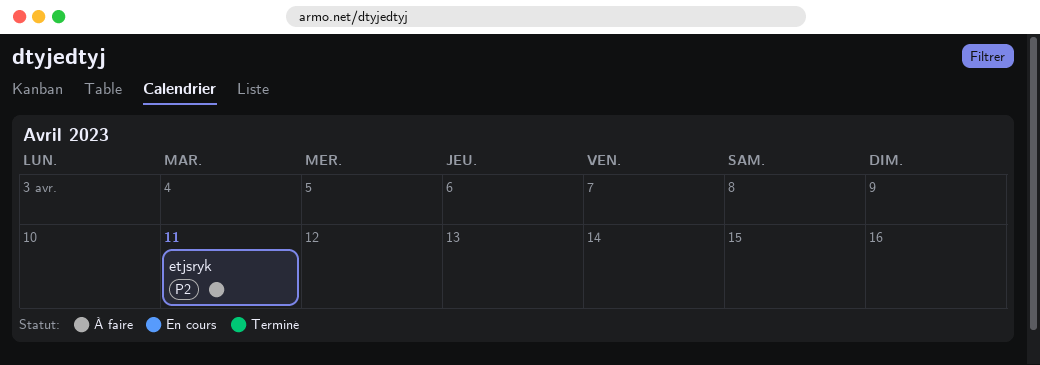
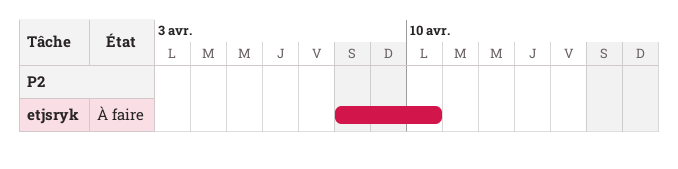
etjsryk, due: Apr 11 -> Apr 10

